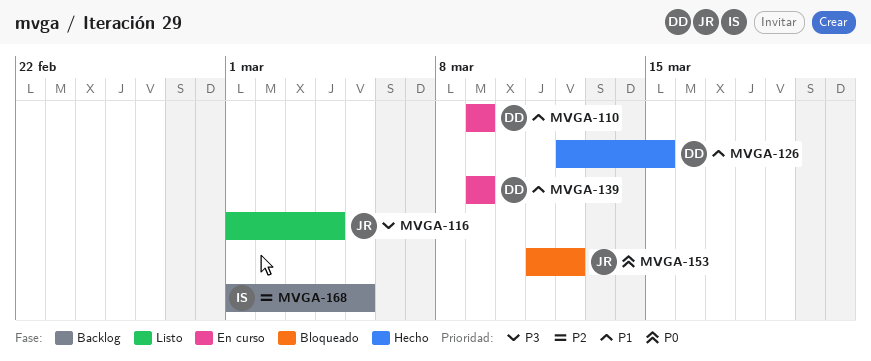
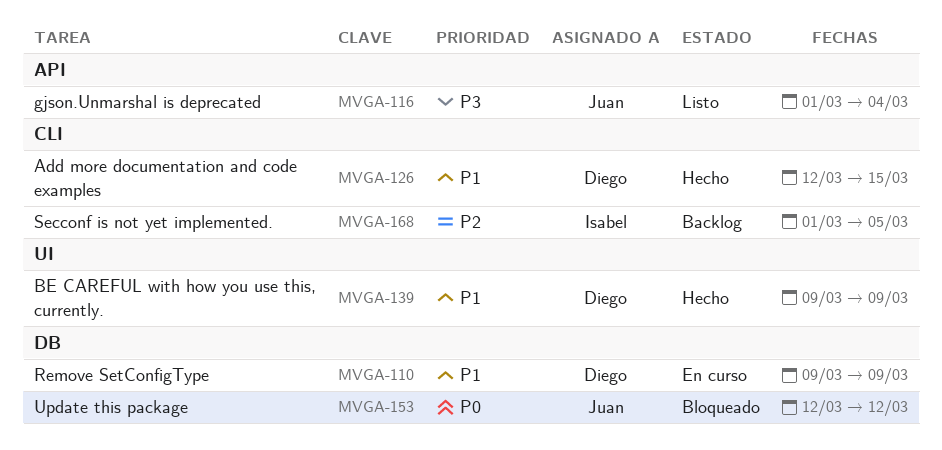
MVGA-139, status: En curso -> Hecho
MVGA-153, start: Mar 11 -> Mar 12

